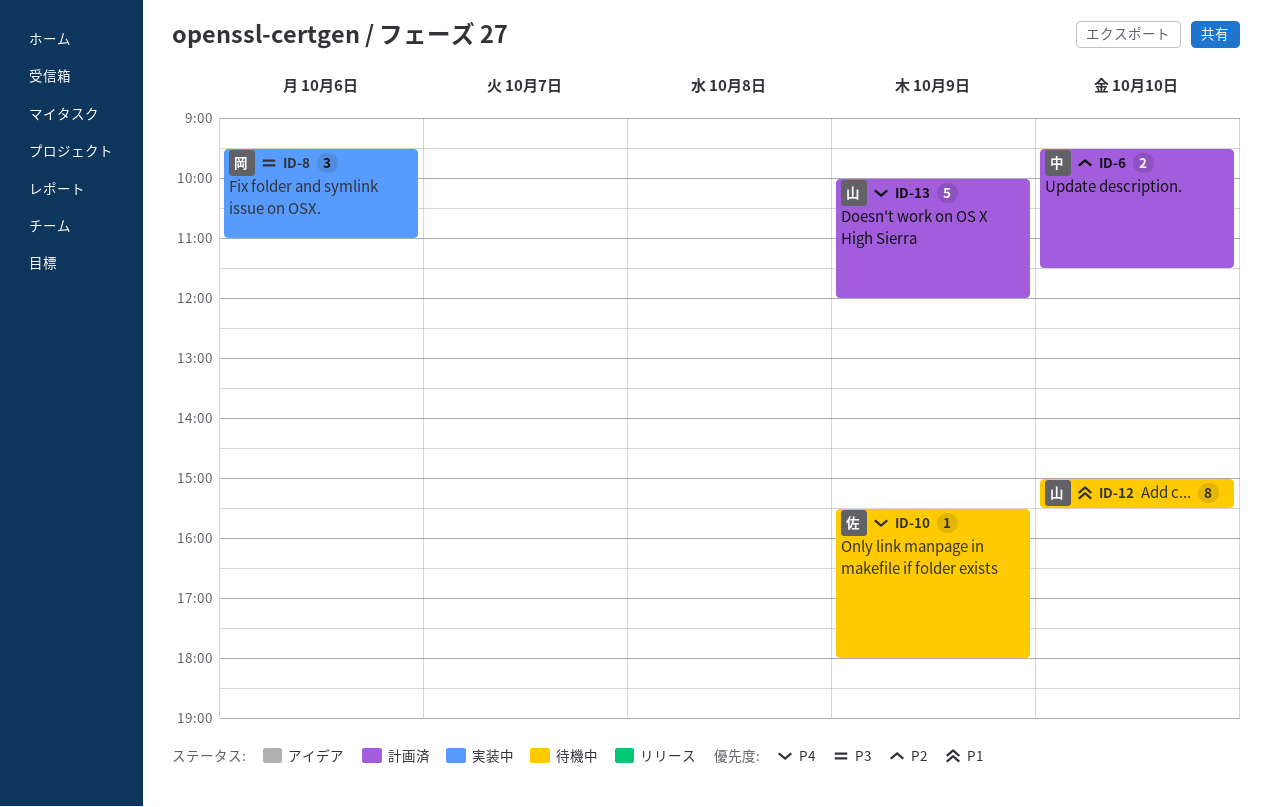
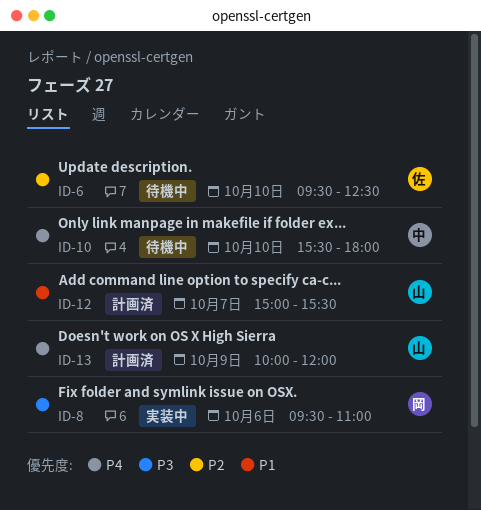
ID-6, status: 計画済 -> 待機中
ID-6, owner: 中 -> 佐
ID-6, ends: 11:30 -> 12:30
ID-10, owner: 佐 -> 中
ID-10, day: Oct 9 -> Oct 10
ID-12, status: 待機中 -> 計画済
ID-12, day: Oct 10 -> Oct 7

